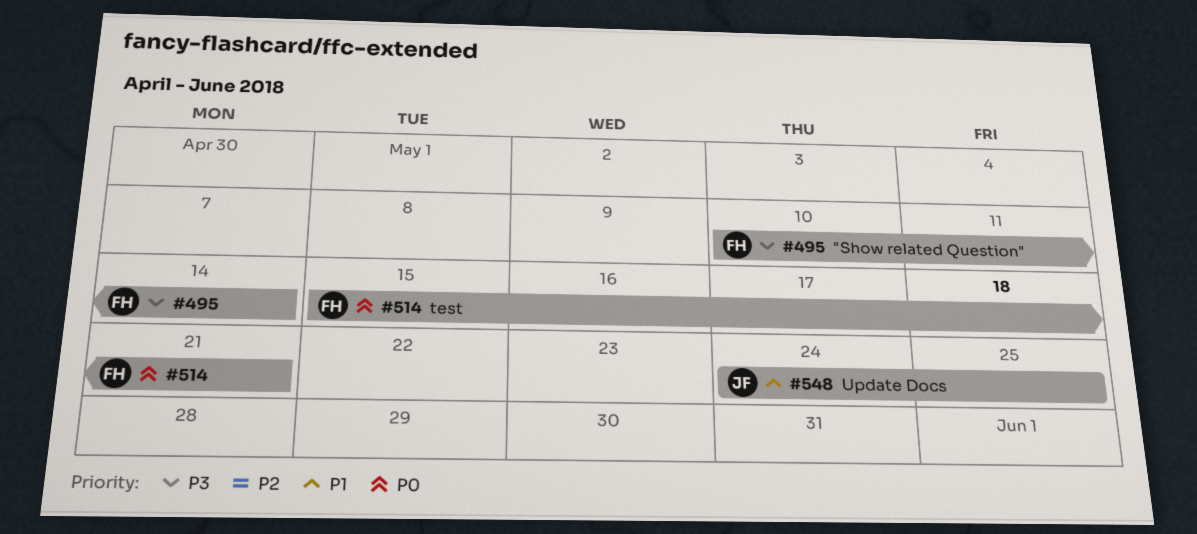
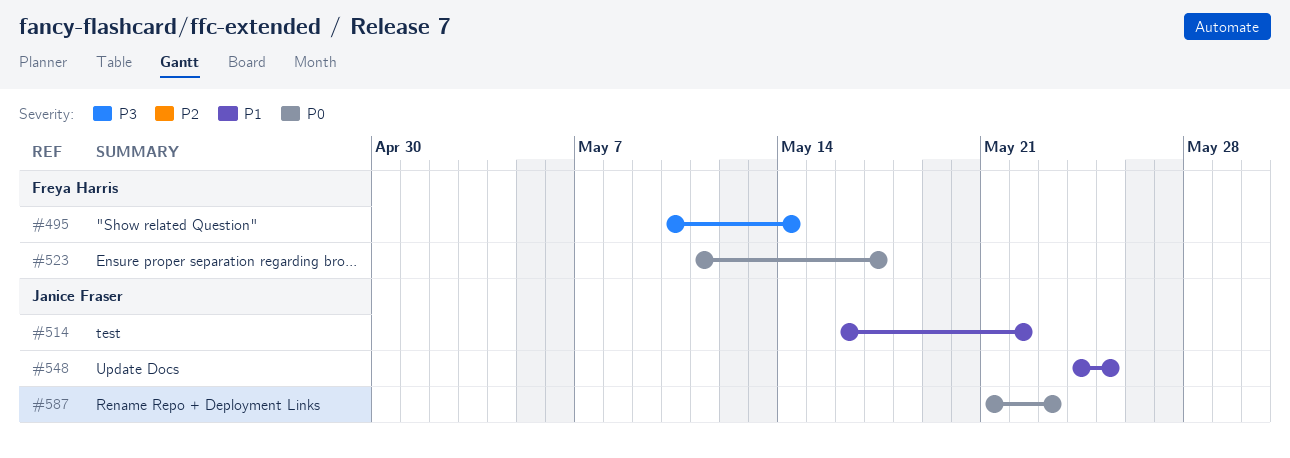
#514, owner: Freya Harris -> Janice Fraser
#514, priority: P0 -> P1
#514, start: May 15 -> May 16
#514, due: May 21 -> May 22
#523: none -> present
#587: none -> present

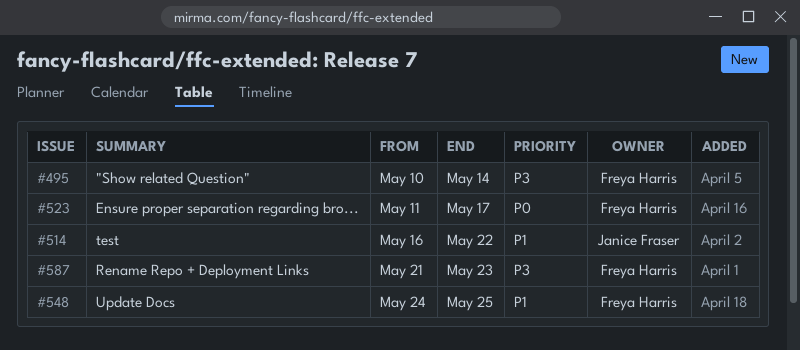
#548, owner: Janice Fraser -> Freya Harris
#587, owner: Janice Fraser -> Freya Harris
#587, priority: P0 -> P3

